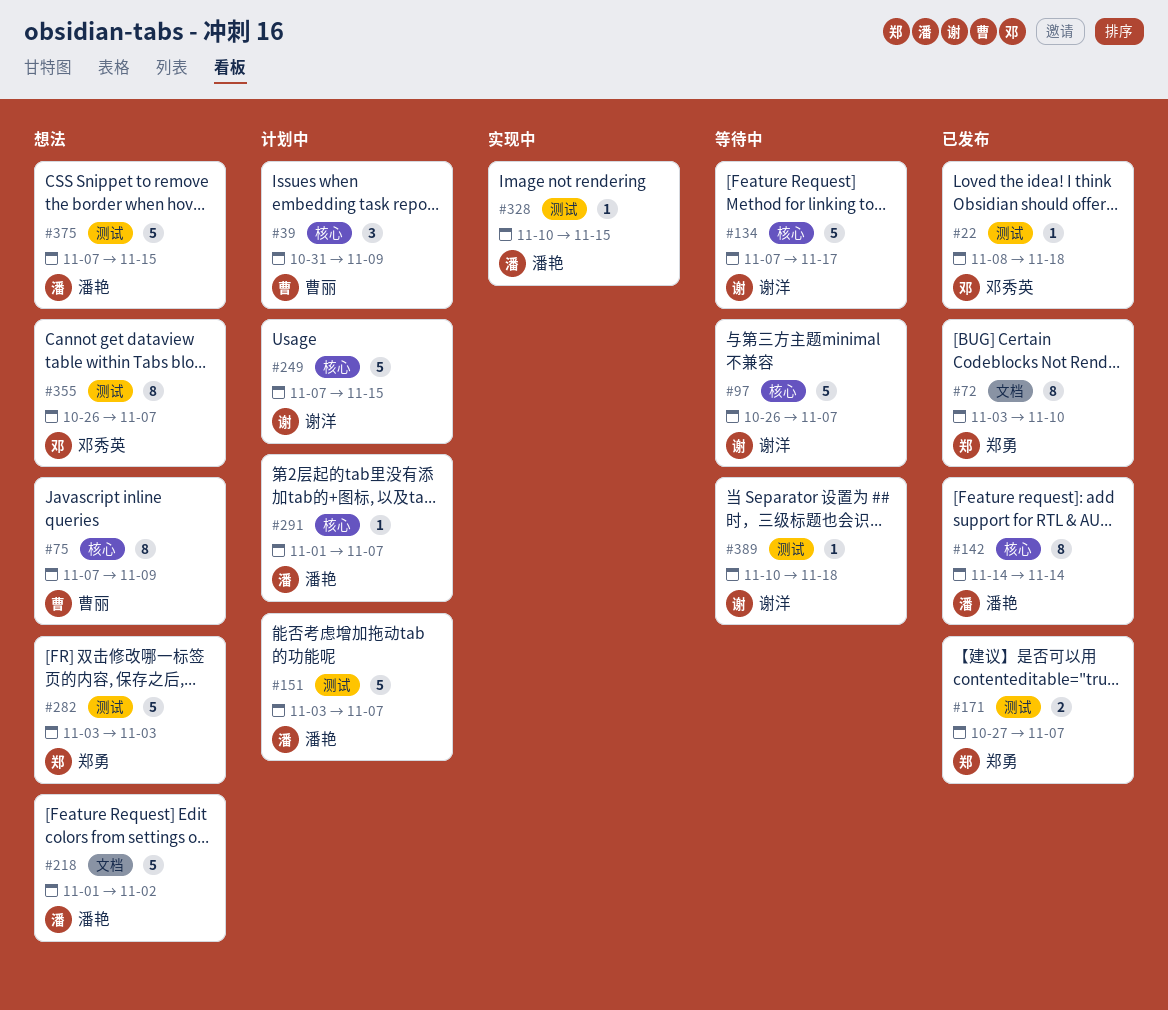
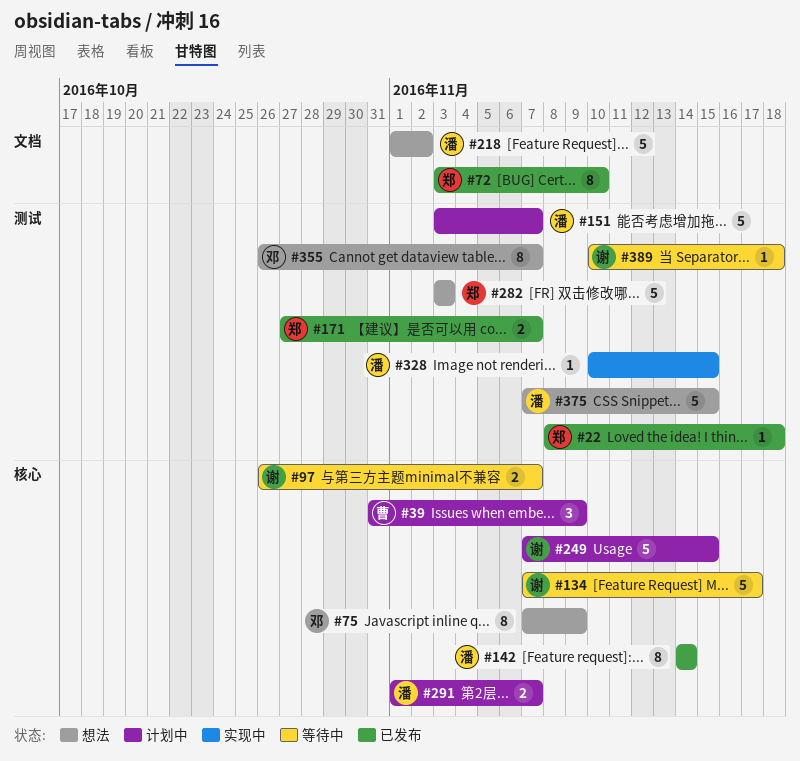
#22, owner: 邓秀英 -> 郑勇
#75, owner: 曹丽 -> 邓秀英
#97, estimate: 5 -> 2
#291, estimate: 1 -> 2

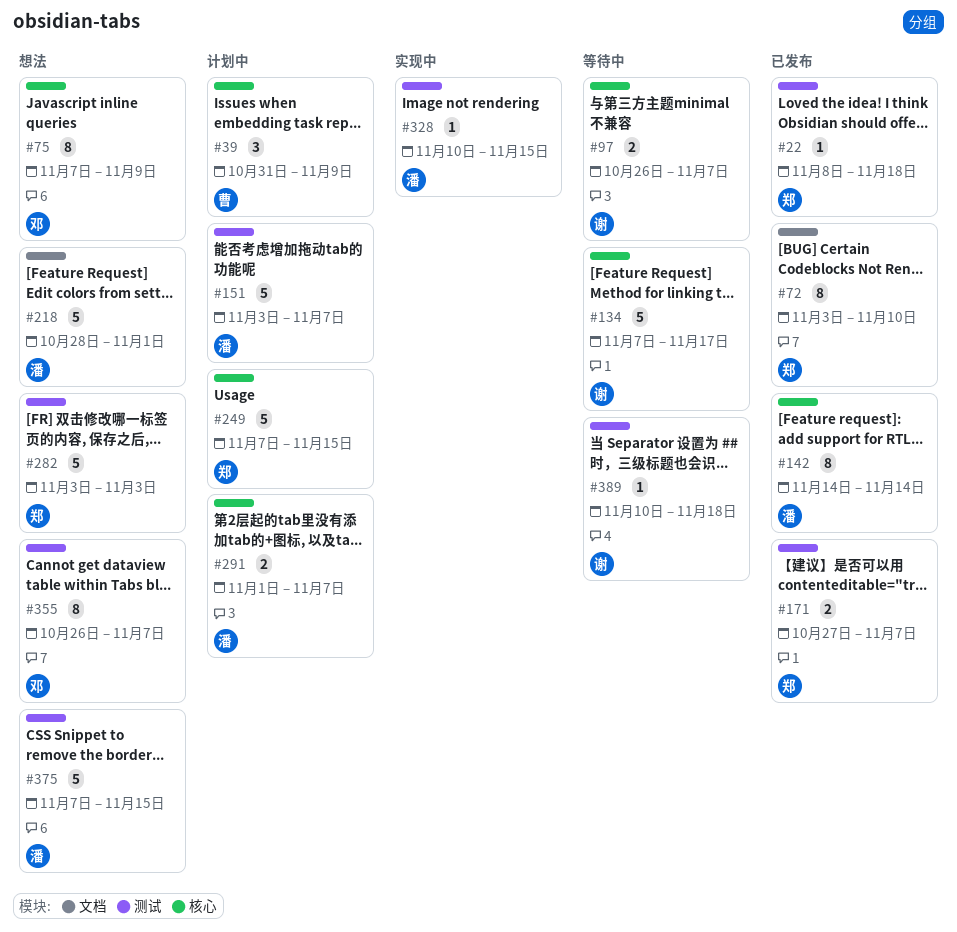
#218, start: Nov 1 -> Oct 28
#218, due: Nov 2 -> Nov 1
#249, owner: 谢 -> 郑

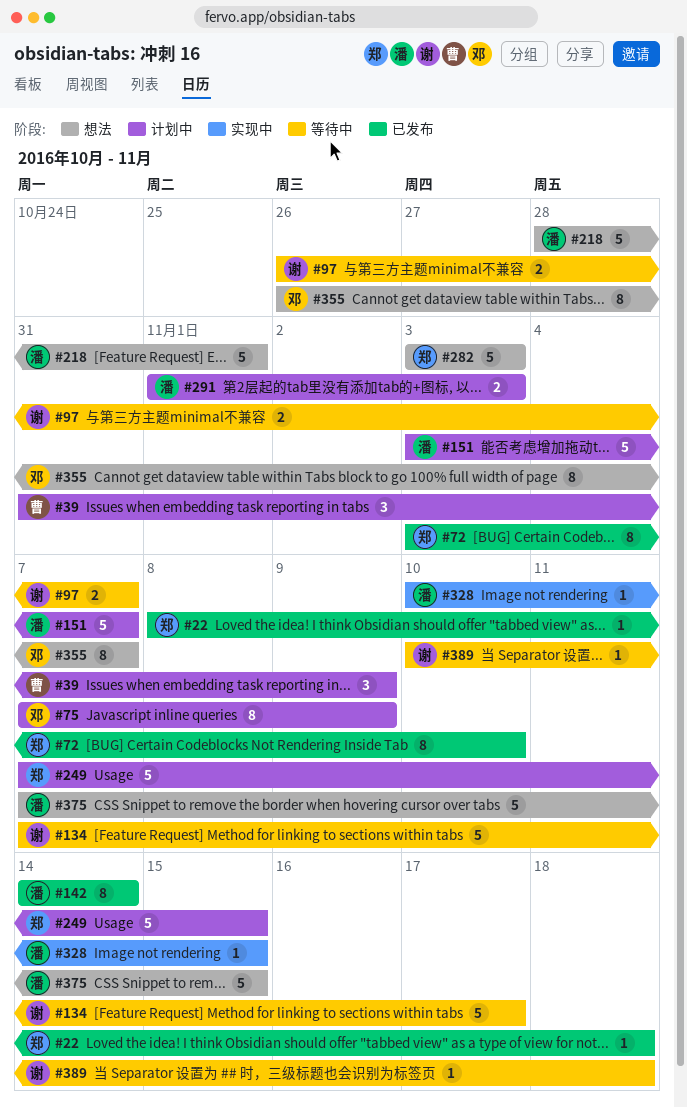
#75, status: 想法 -> 计划中
#171: present -> none
#291, due: Nov 7 -> Nov 3

